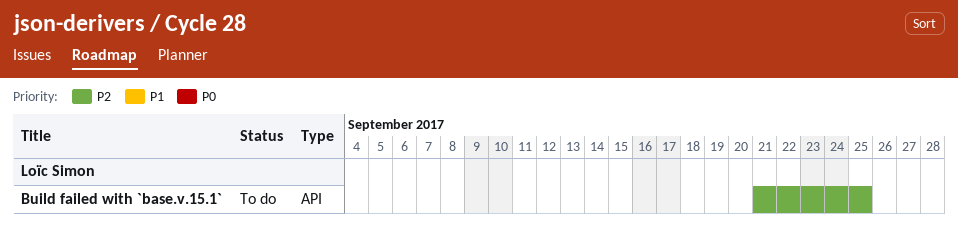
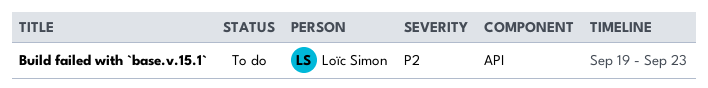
Build failed with `base.v.15.1`, start: Sep 21 -> Sep 19
Build failed with `base.v.15.1`, due: Sep 25 -> Sep 23

